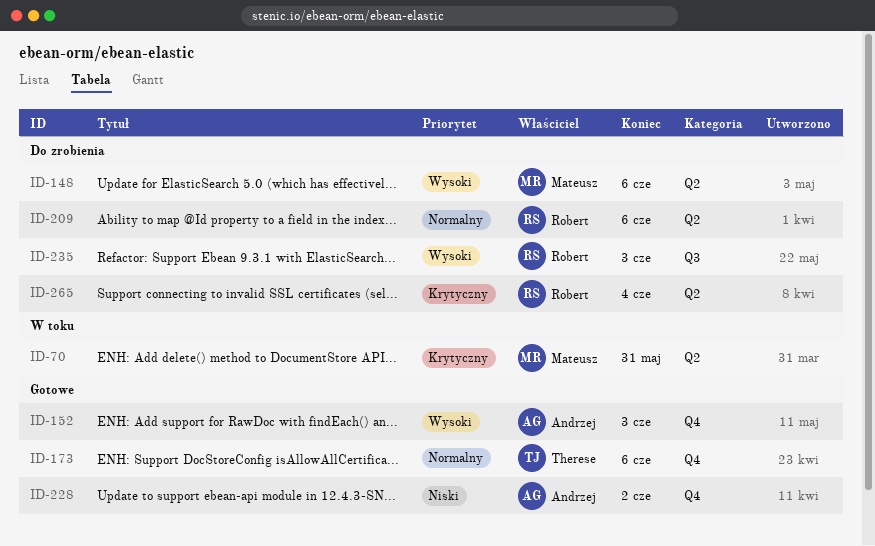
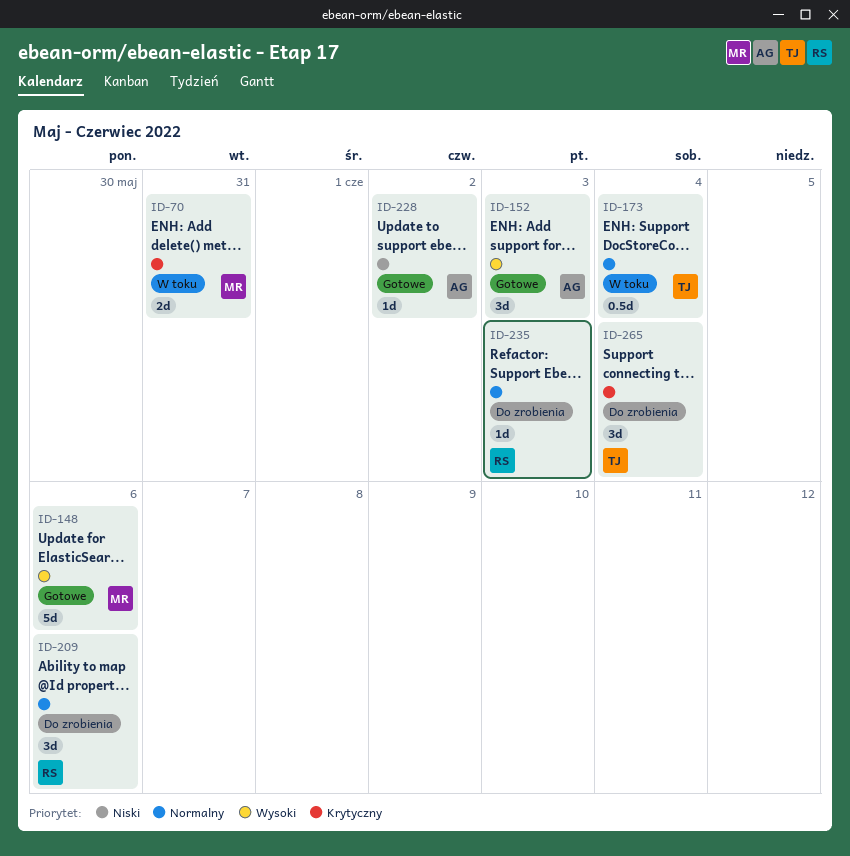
ID-148, status: Do zrobienia -> Gotowe
ID-173, status: Gotowe -> W toku
ID-173, due: Jun 6 -> Jun 4
ID-235, priority: Wysoki -> Normalny
ID-265, owner: Robert -> Therese

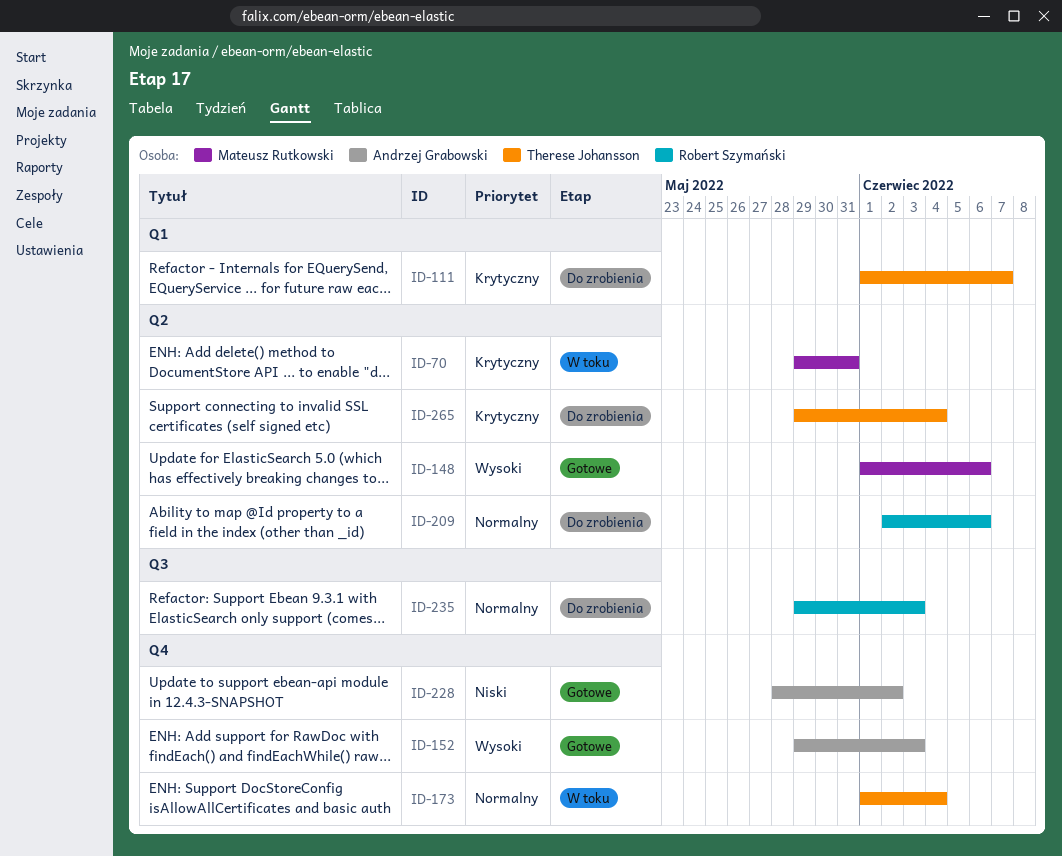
ID-111: none -> present

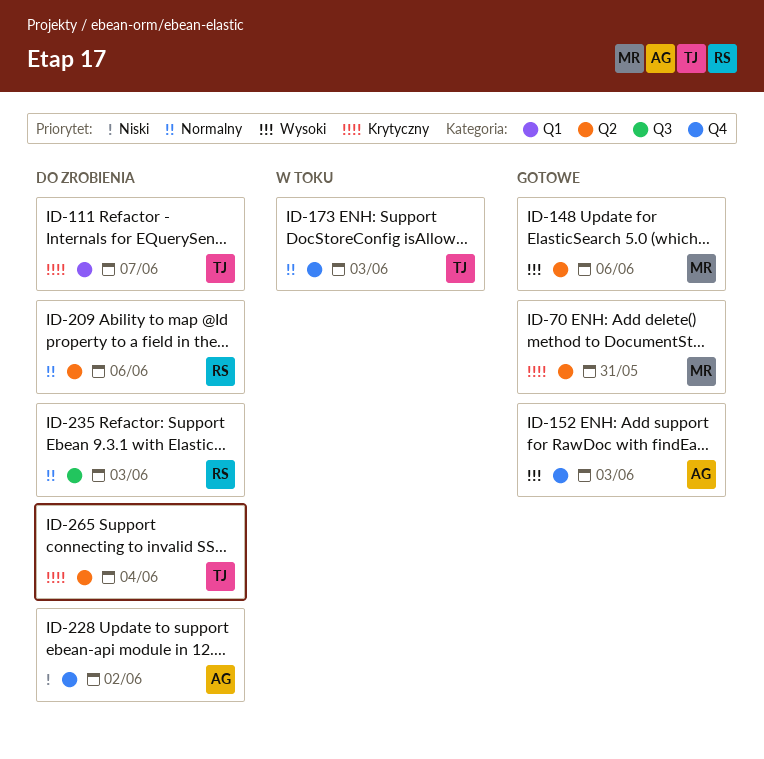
ID-70, status: W toku -> Gotowe
ID-173, due: Jun 4 -> Jun 3
ID-228, status: Gotowe -> Do zrobienia

